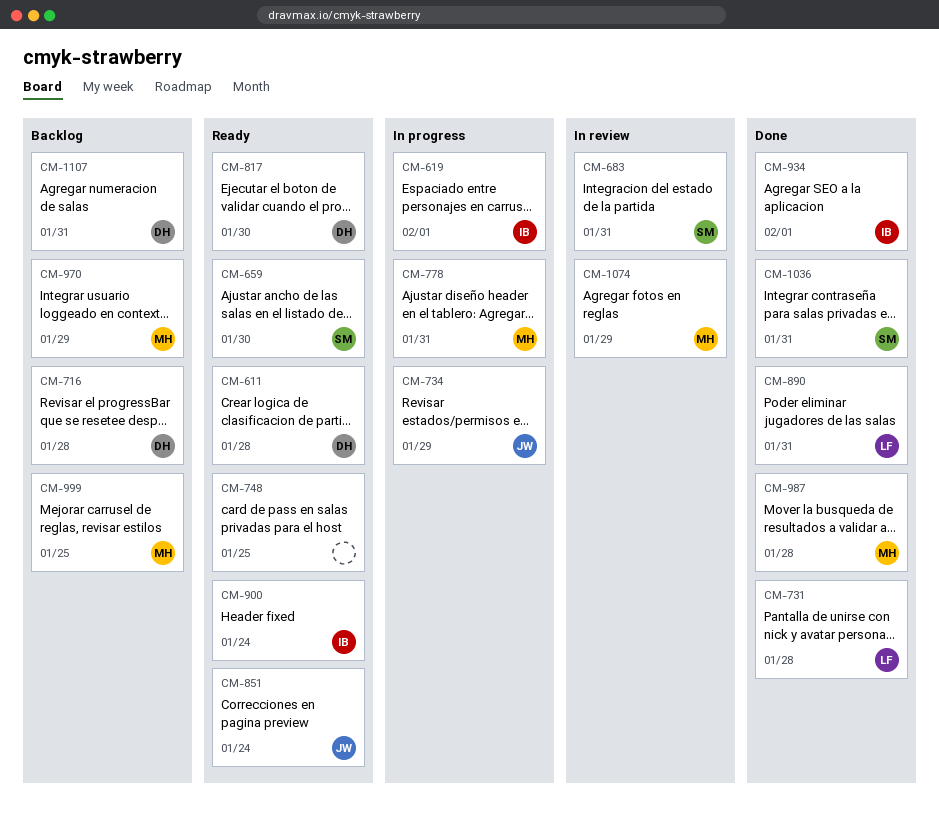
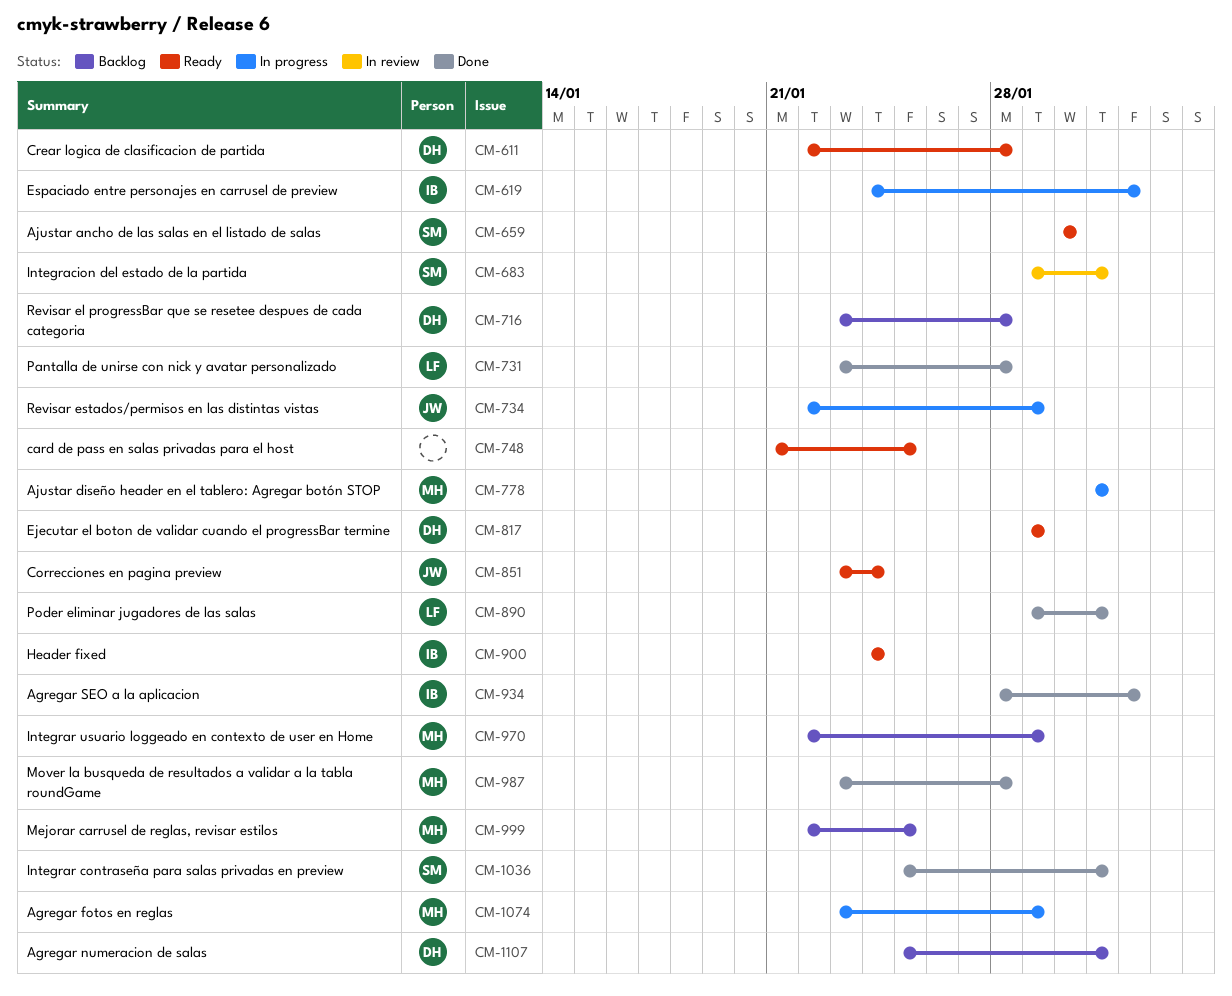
CM-817, due: Jan 30 -> Jan 29
CM-1074, status: In review -> In progress

